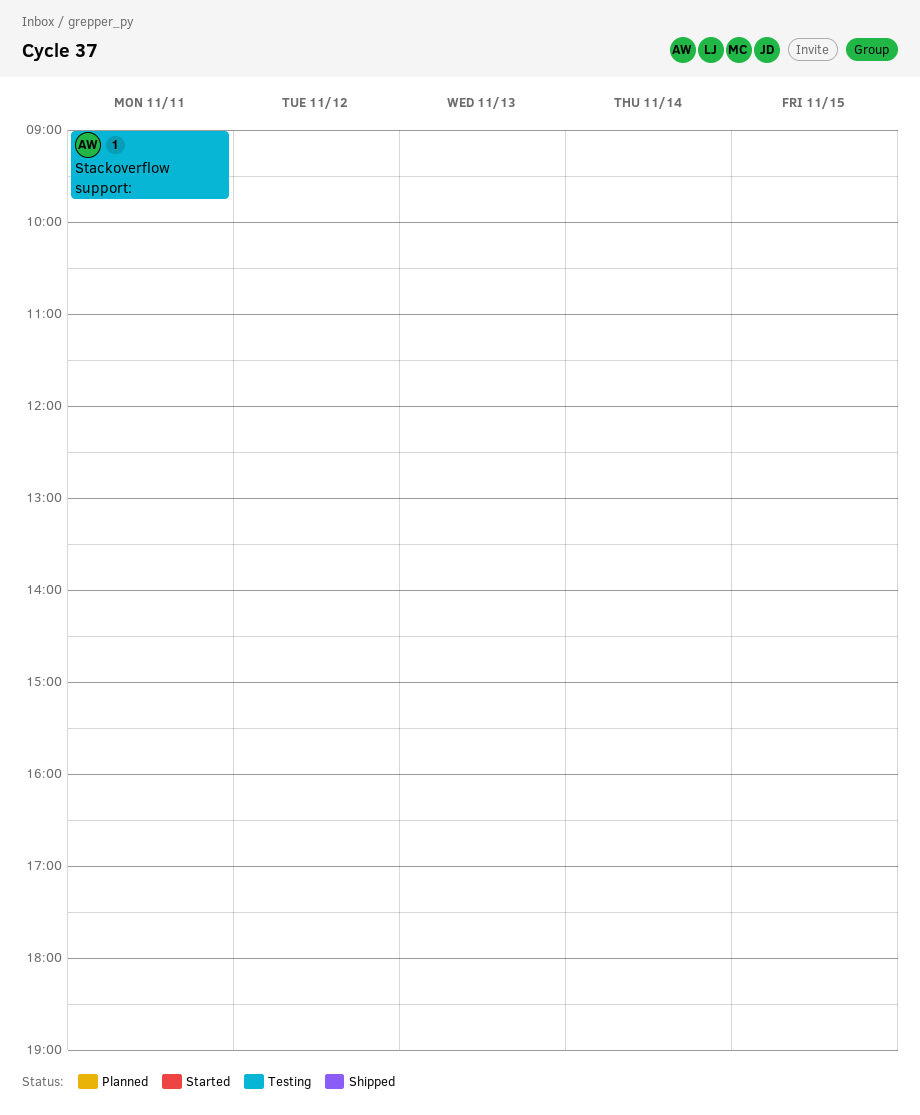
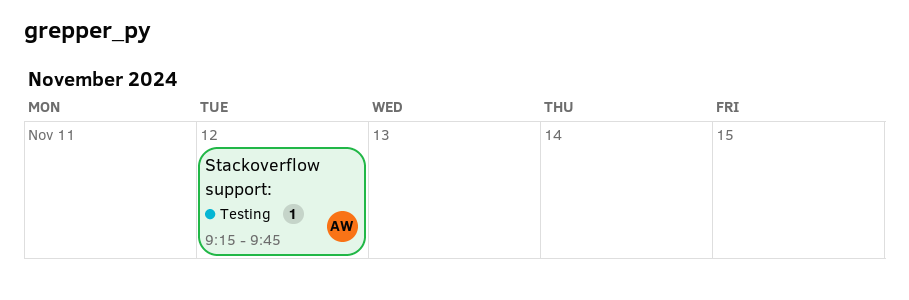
Stackoverflow support:, day: Nov 11 -> Nov 12
Stackoverflow support:, begins: 09:00 -> 09:15

